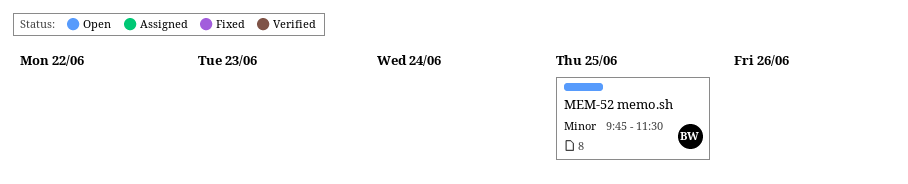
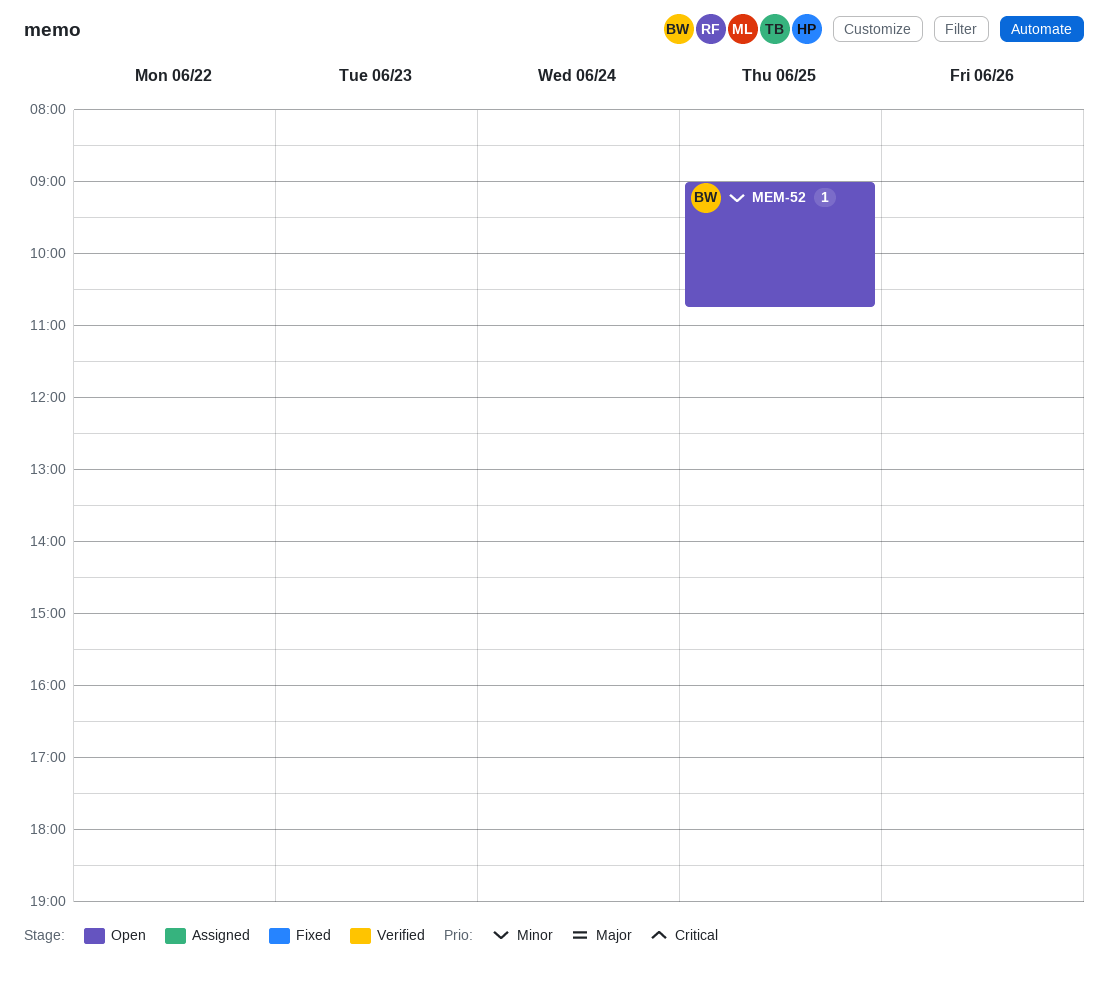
MEM-52, begins: 09:45 -> 09:00
MEM-52, ends: 11:30 -> 10:45

